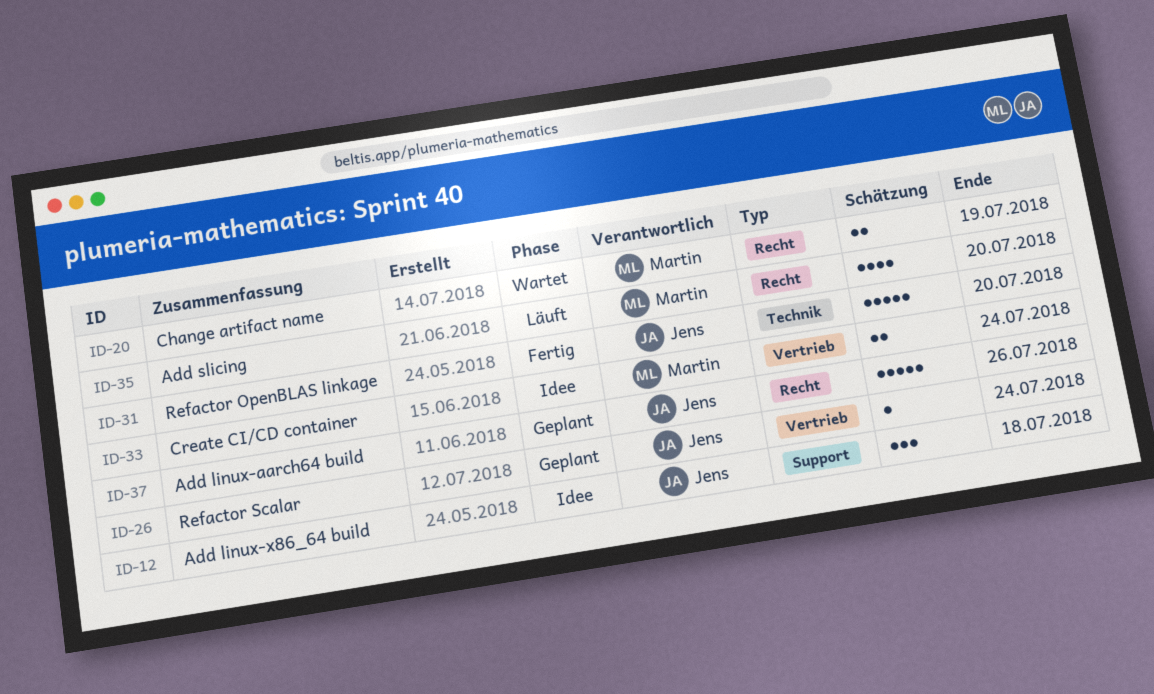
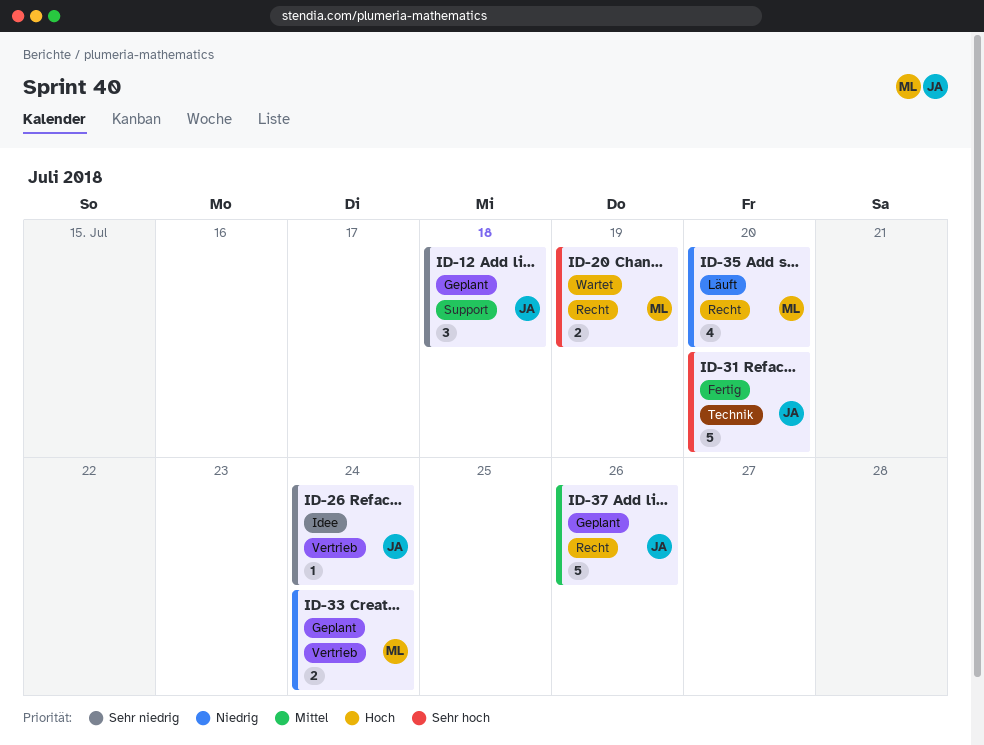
ID-12, status: Idee -> Geplant
ID-26, status: Geplant -> Idee
ID-33, status: Idee -> Geplant

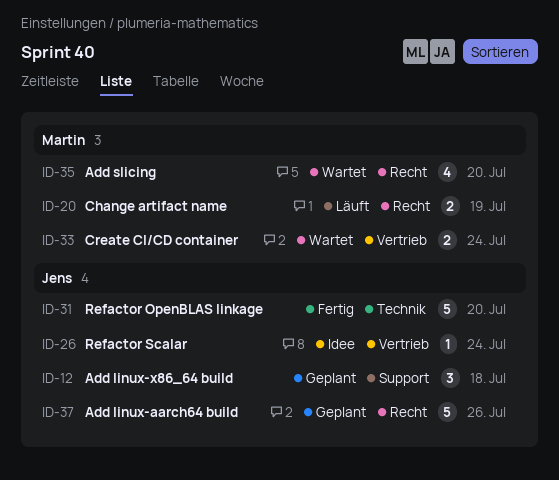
ID-20, status: Wartet -> Läuft
ID-33, status: Geplant -> Wartet
ID-35, status: Läuft -> Wartet

